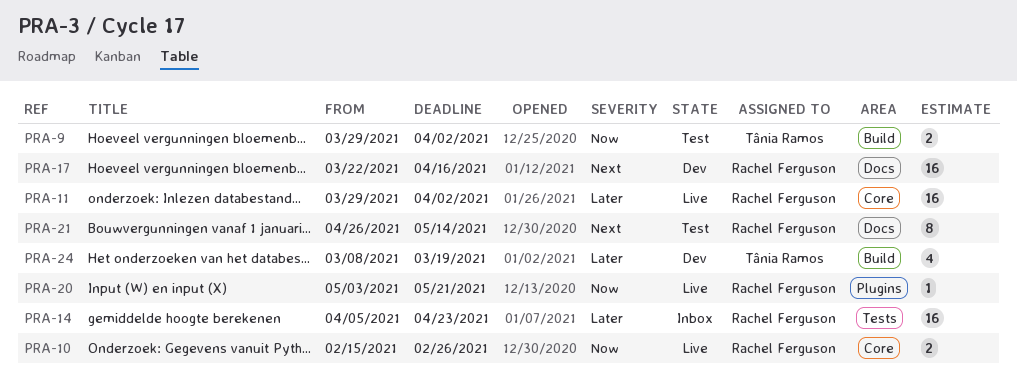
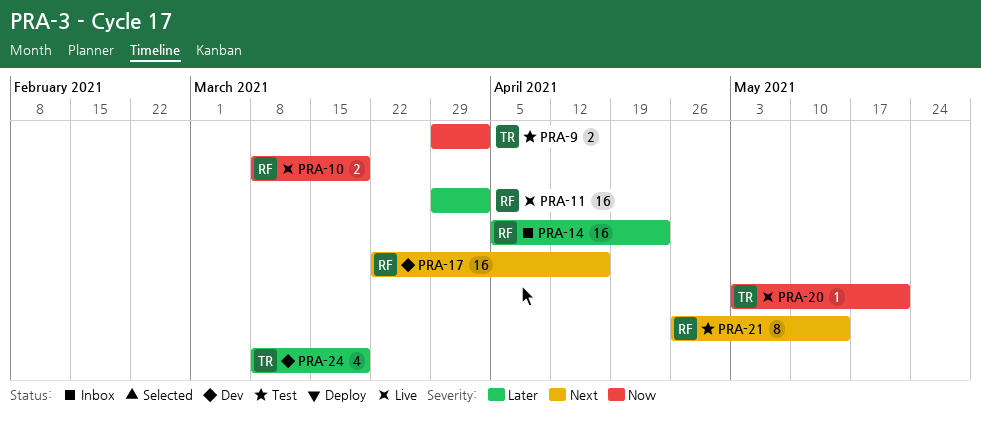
PRA-10, start: Feb 15 -> Mar 8
PRA-10, due: Feb 26 -> Mar 19
PRA-20, owner: Rachel Ferguson -> Tânia Ramos

